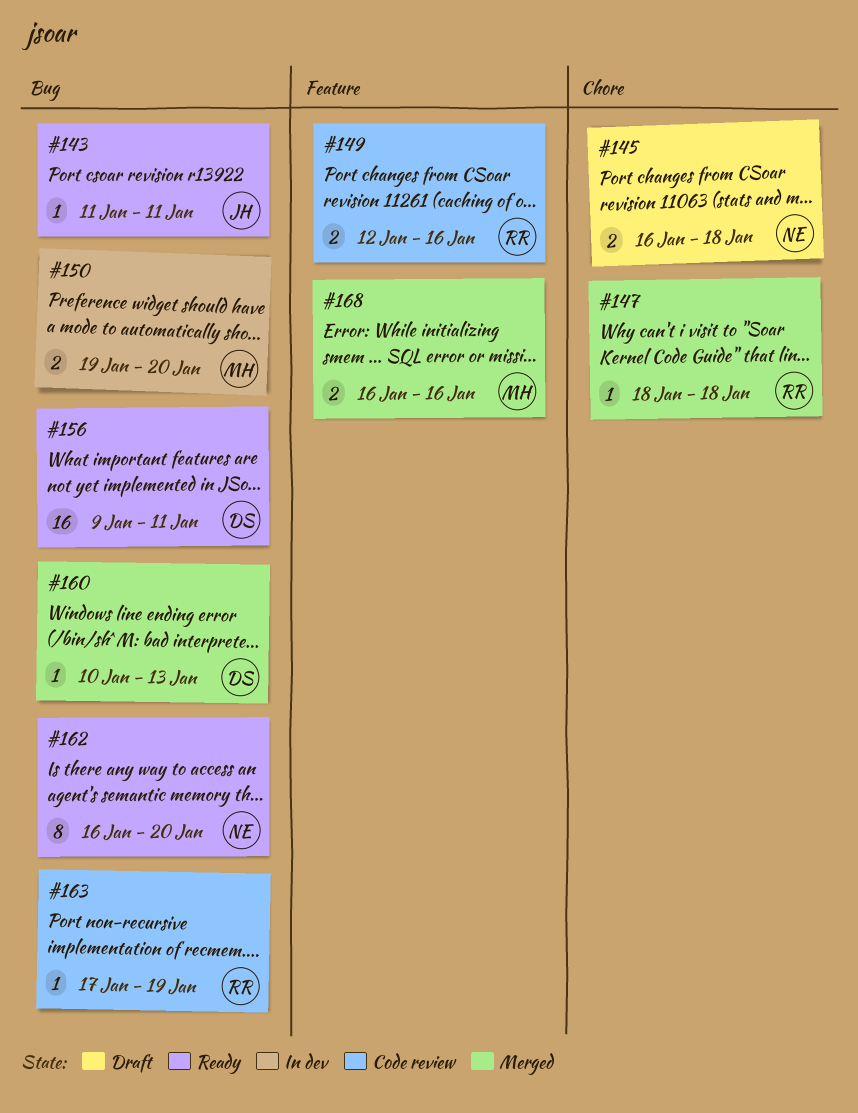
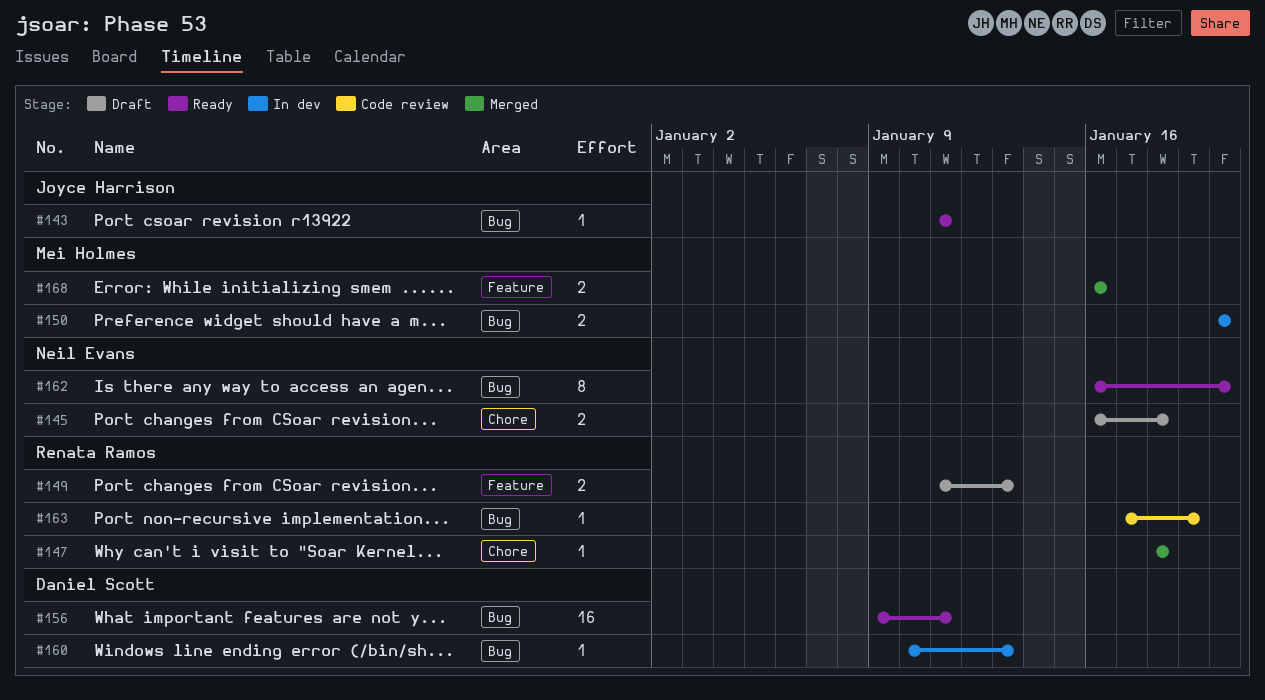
#149, status: Code review -> Draft
#149, start: Jan 12 -> Jan 11
#149, due: Jan 16 -> Jan 13
#150, start: Jan 19 -> Jan 20
#160, status: Merged -> In dev

